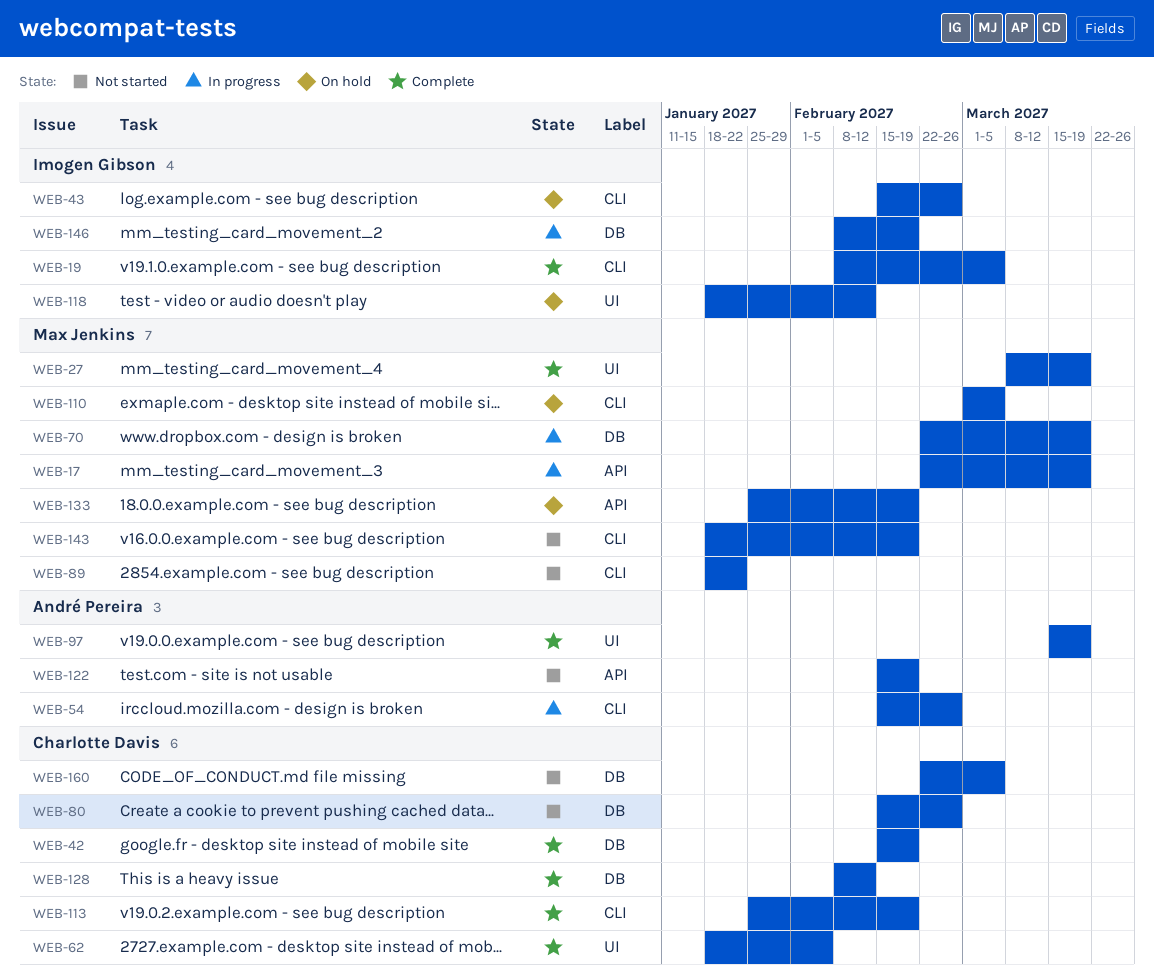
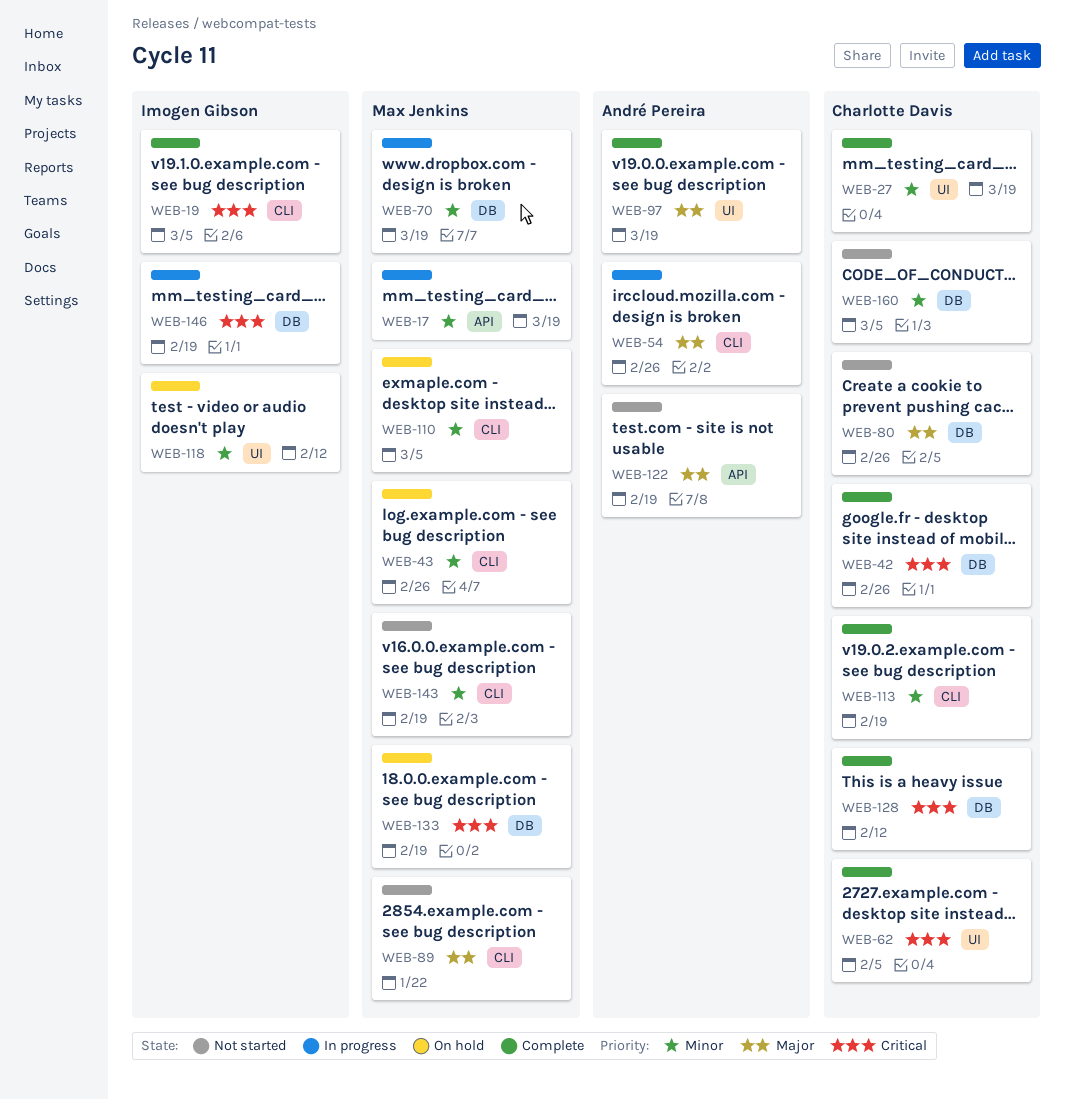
WEB-27, owner: Max Jenkins -> Charlotte Davis
WEB-42, due: Feb 19 -> Feb 26
WEB-43, owner: Imogen Gibson -> Max Jenkins
WEB-133, label: API -> DB

